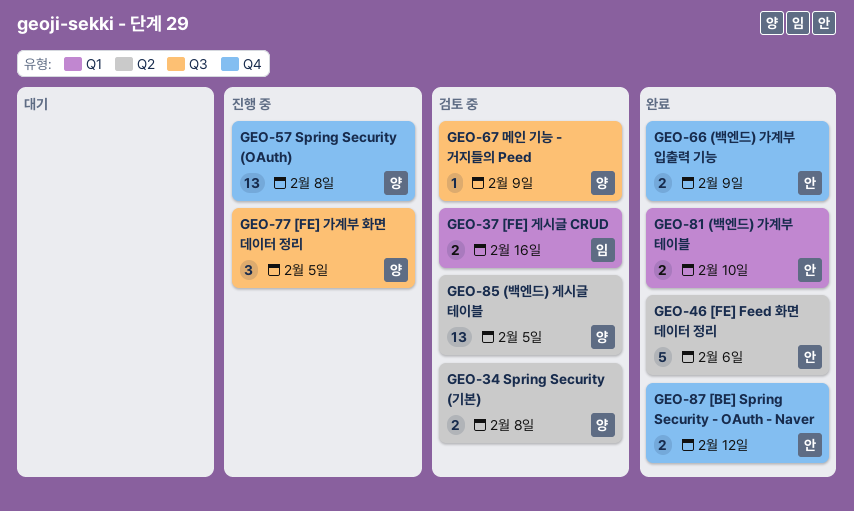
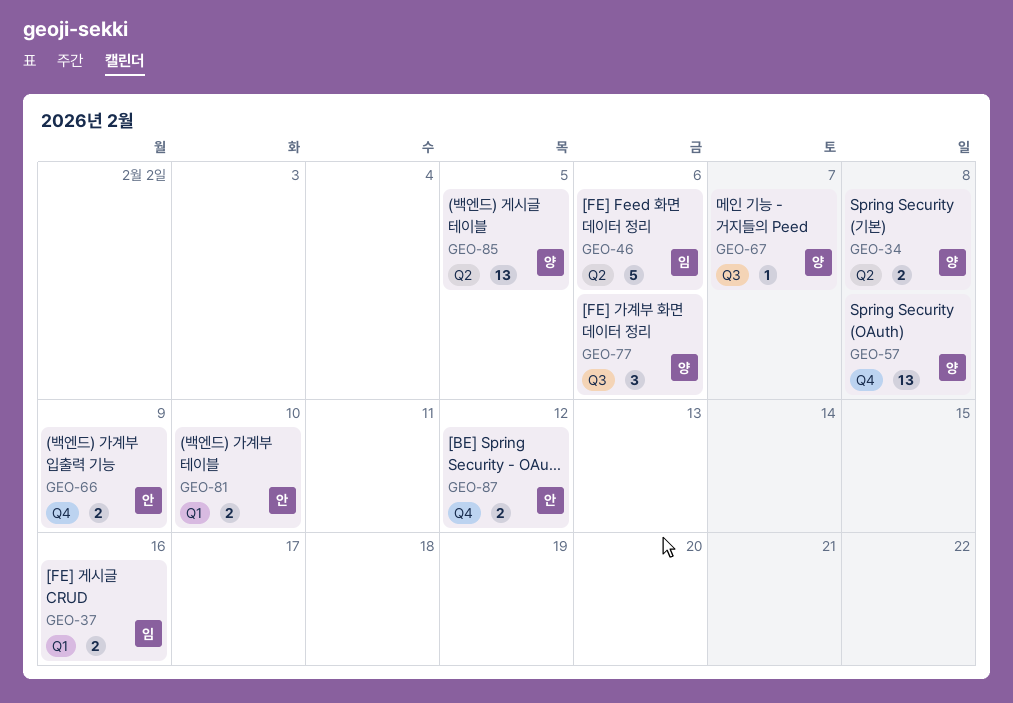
GEO-46, owner: 안 -> 임
GEO-67, due: Feb 9 -> Feb 7
GEO-77, due: Feb 5 -> Feb 6

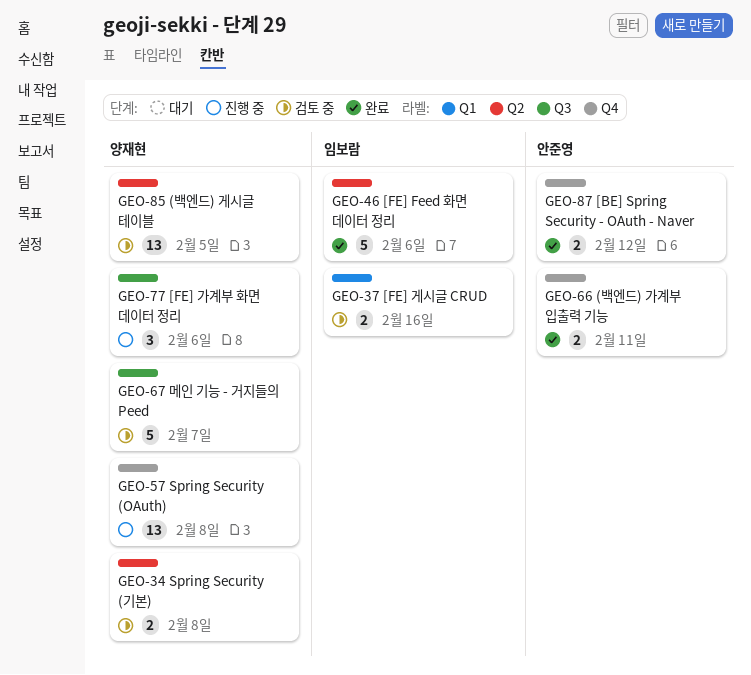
GEO-66, due: Feb 9 -> Feb 11
GEO-67, estimate: 1 -> 5
GEO-81: present -> none

